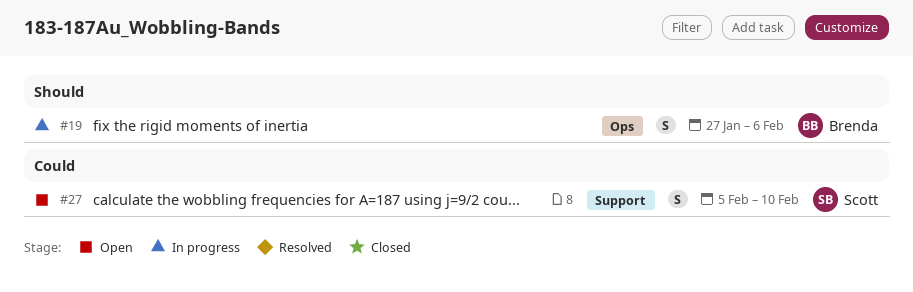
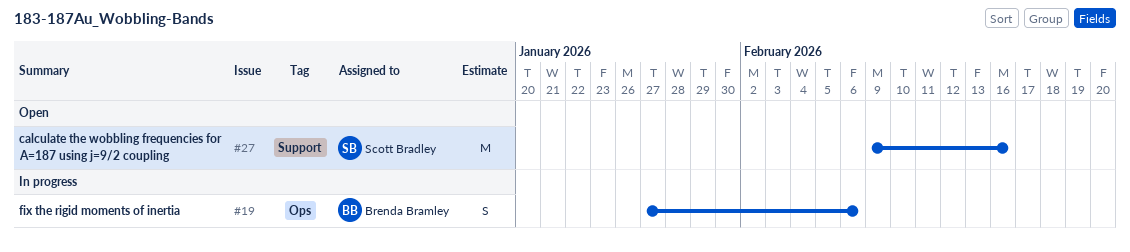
#27, estimate: S -> M
#27, start: Feb 5 -> Feb 9
#27, due: Feb 10 -> Feb 16

